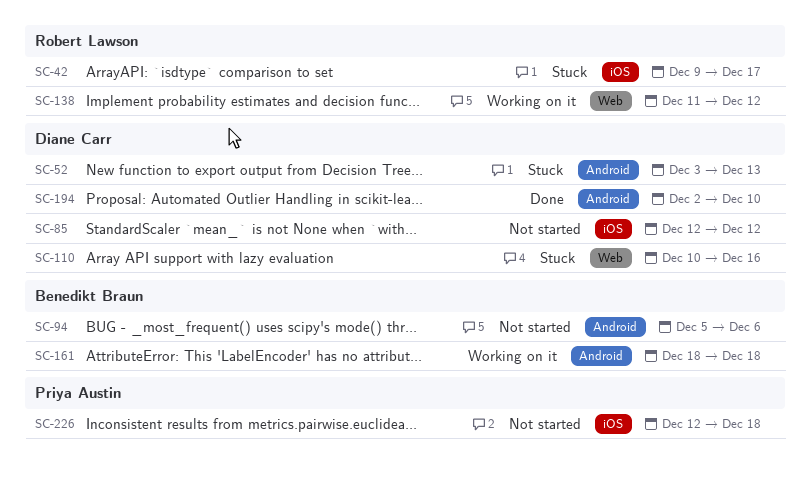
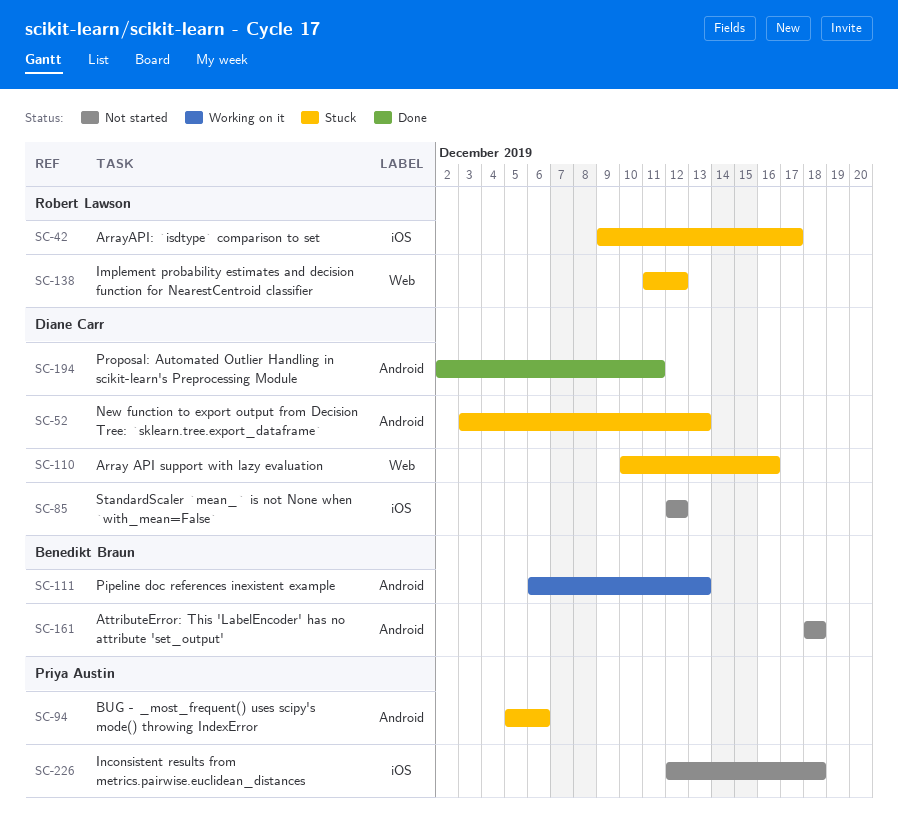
SC-94, status: Not started -> Stuck
SC-94, owner: Benedikt Braun -> Priya Austin
SC-111: none -> present
SC-138, status: Working on it -> Stuck
SC-161, status: Working on it -> Not started
SC-194, due: Dec 10 -> Dec 11

